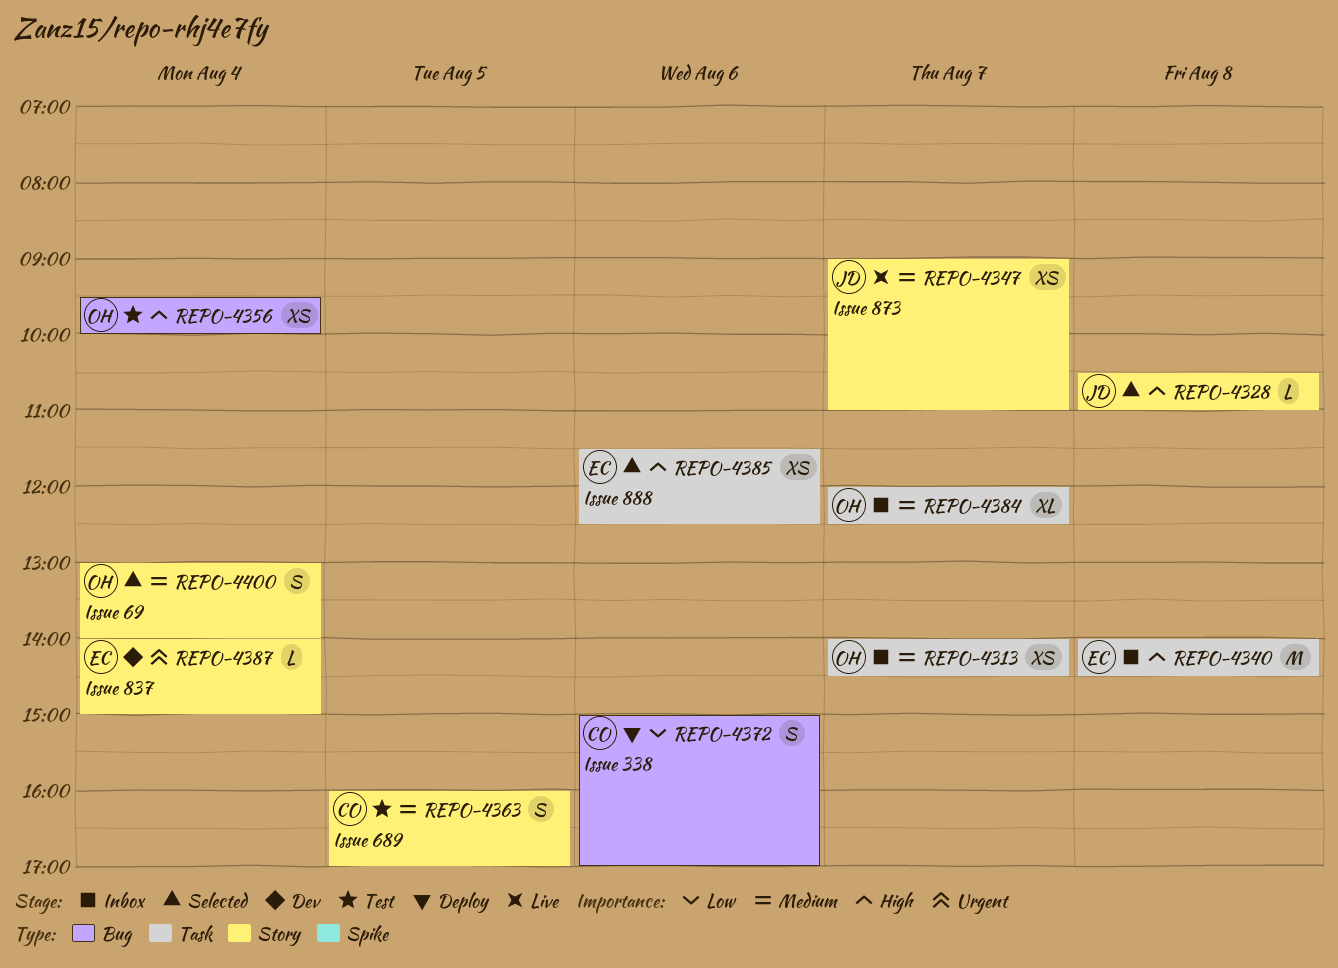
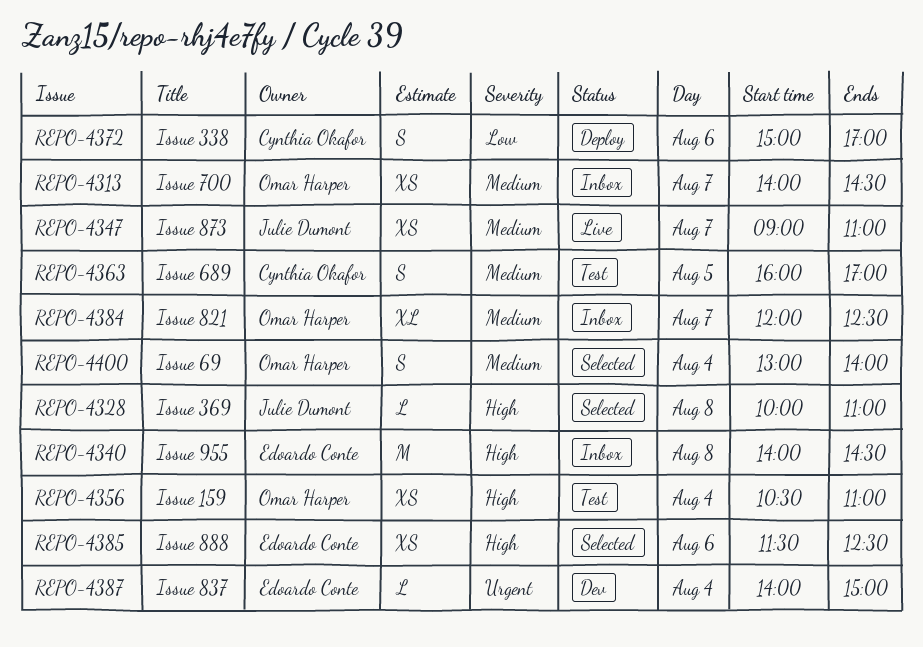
REPO-4328, begins: 10:30 -> 10:00
REPO-4356, begins: 09:30 -> 10:30
REPO-4356, ends: 10:00 -> 11:00

